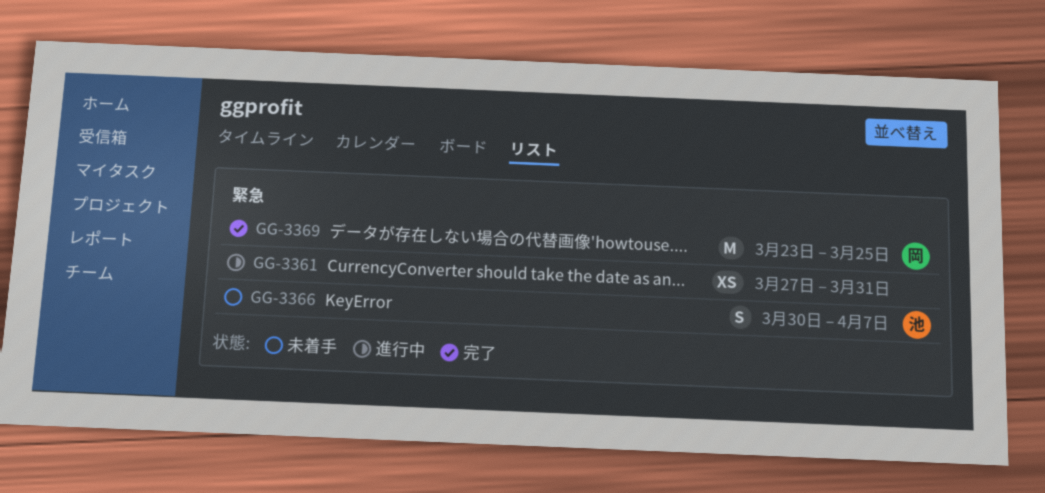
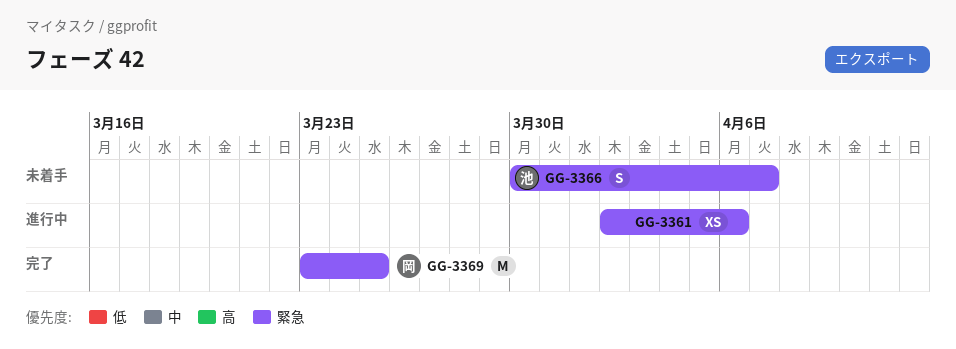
GG-3361, start: Mar 27 -> Apr 2
GG-3361, due: Mar 31 -> Apr 6

